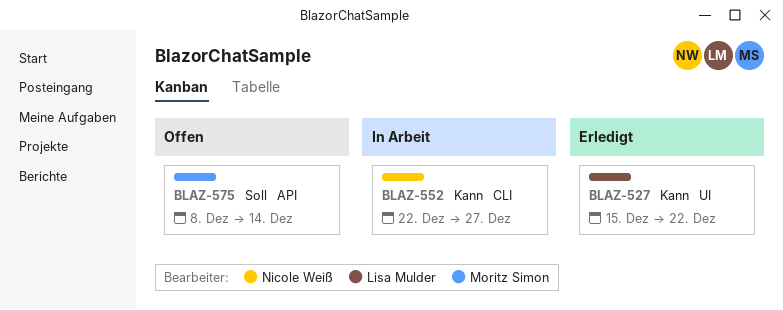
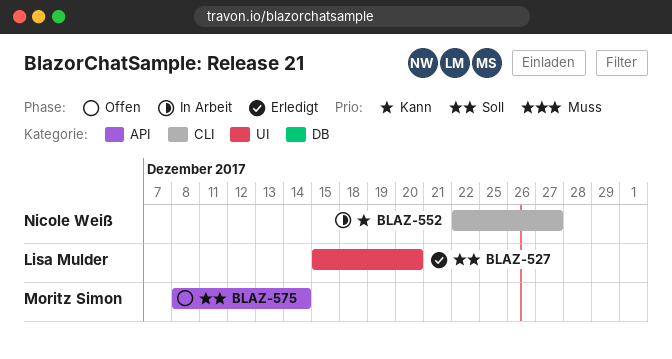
BLAZ-527, priority: Kann -> Soll
BLAZ-527, due: Dec 22 -> Dec 20

